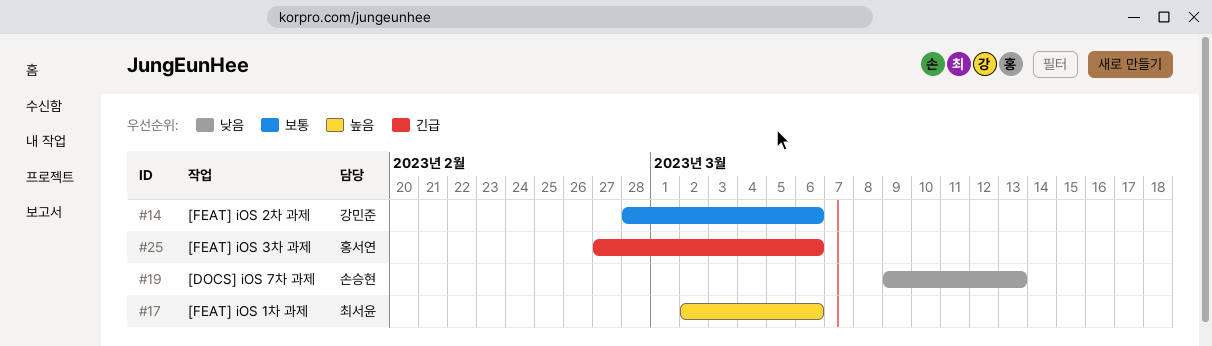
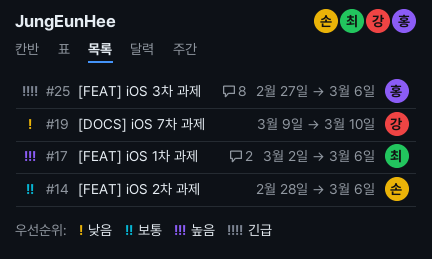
#14, owner: 강민준 -> 손승현
#19, owner: 손승현 -> 강민준
#19, due: Mar 13 -> Mar 10

